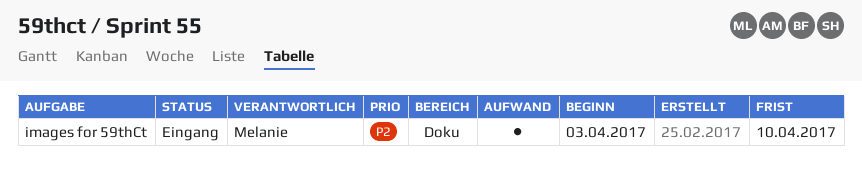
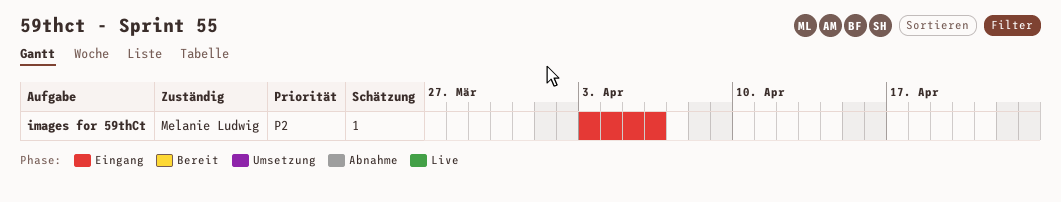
images for 59thCt, due: Apr 10 -> Apr 6

